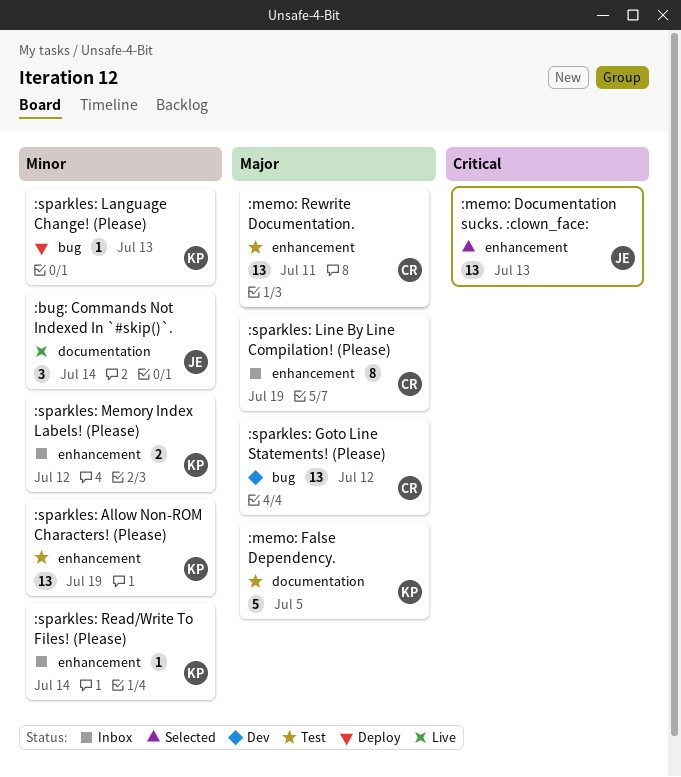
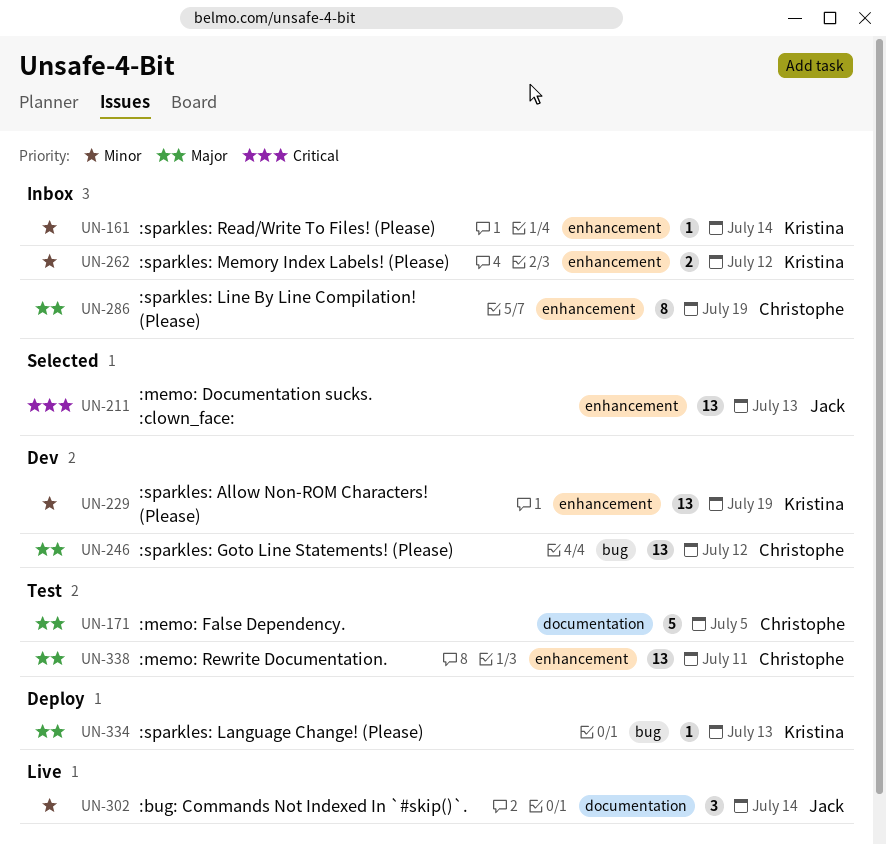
:memo: False Dependency., owner: Kristina -> Christophe
:sparkles: Allow Non-ROM Characters! (Please), status: Test -> Dev
:sparkles: Language Change! (Please), priority: Minor -> Major

